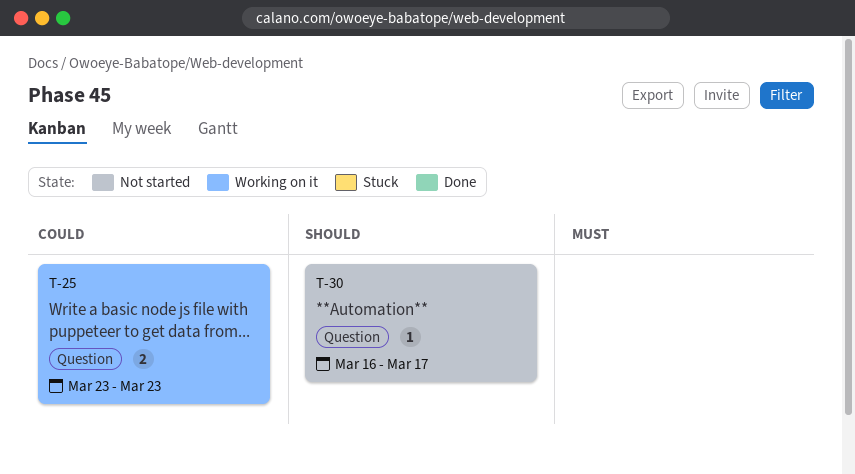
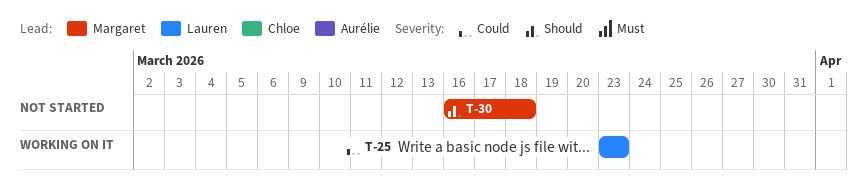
T-30, due: Mar 17 -> Mar 18

